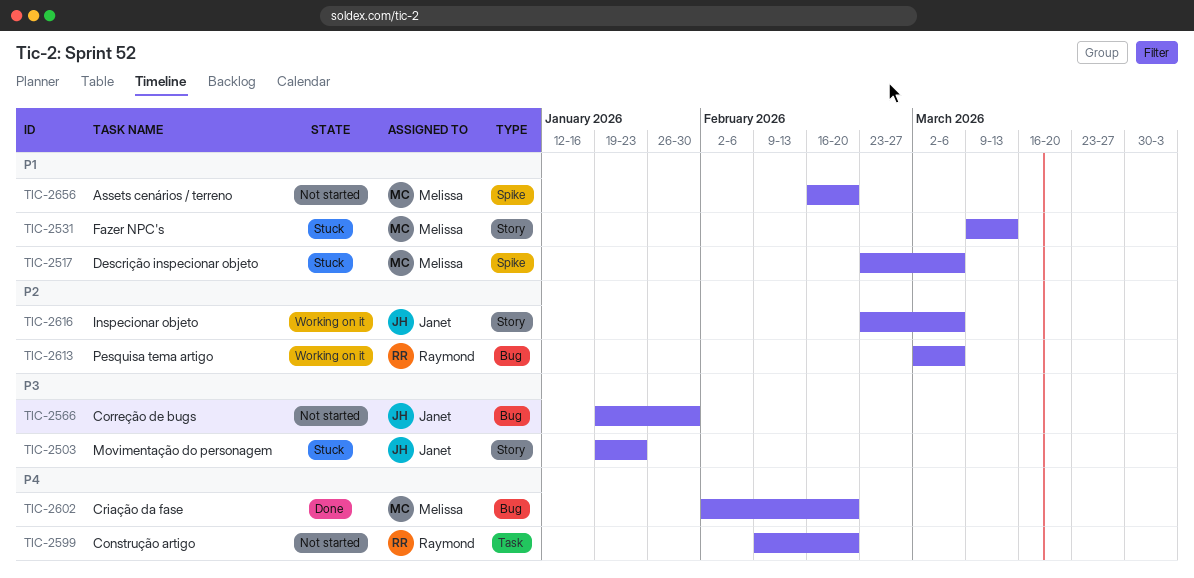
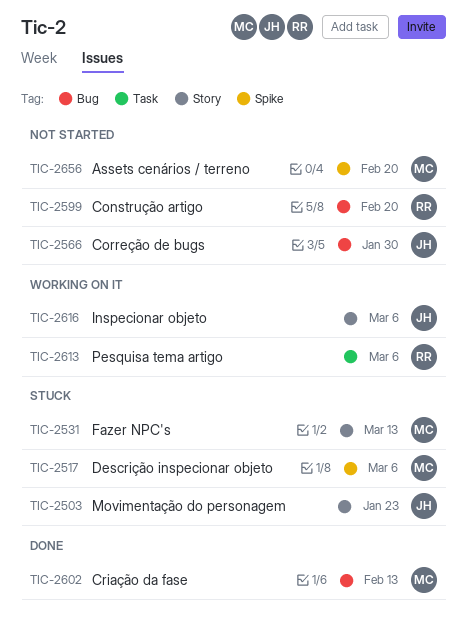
TIC-2599, label: Task -> Bug
TIC-2602, due: Feb 20 -> Feb 13
TIC-2613, label: Bug -> Task

